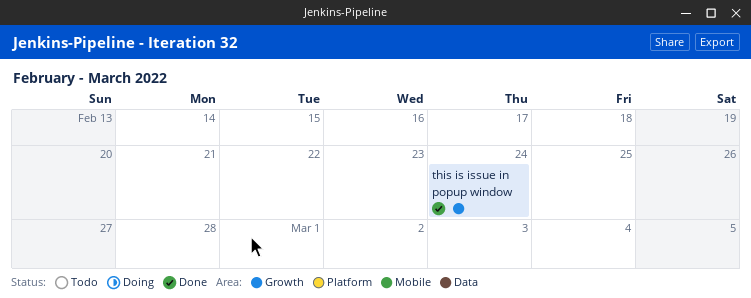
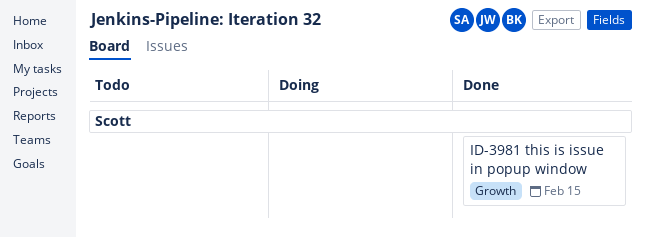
this is issue in popup window, due: Feb 24 -> Feb 15

